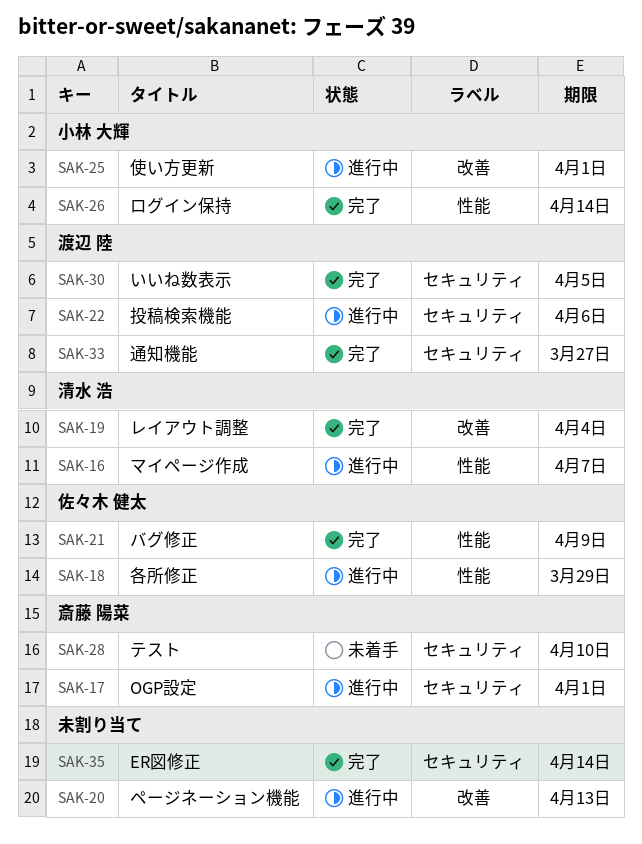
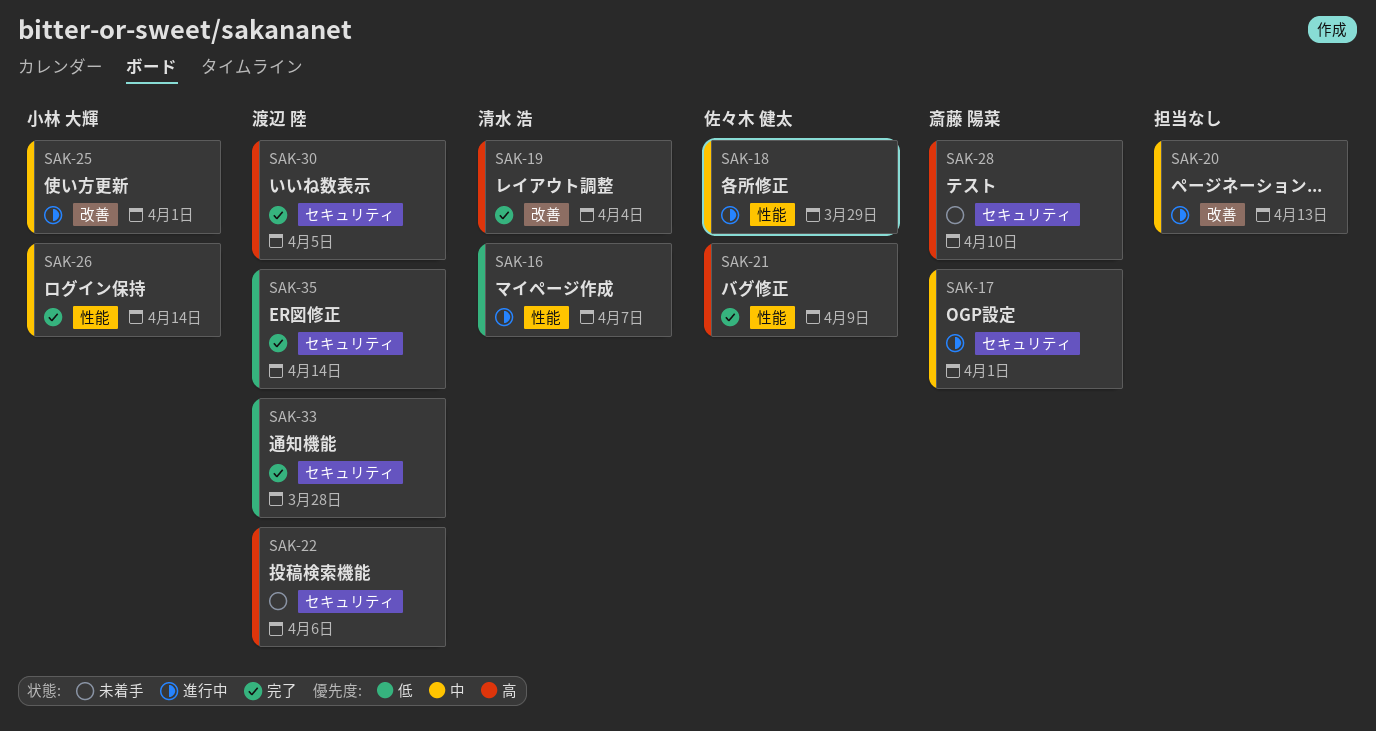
SAK-22, status: 進行中 -> 未着手
SAK-33, due: Mar 27 -> Mar 28
SAK-35, owner: none -> 渡辺 陸

